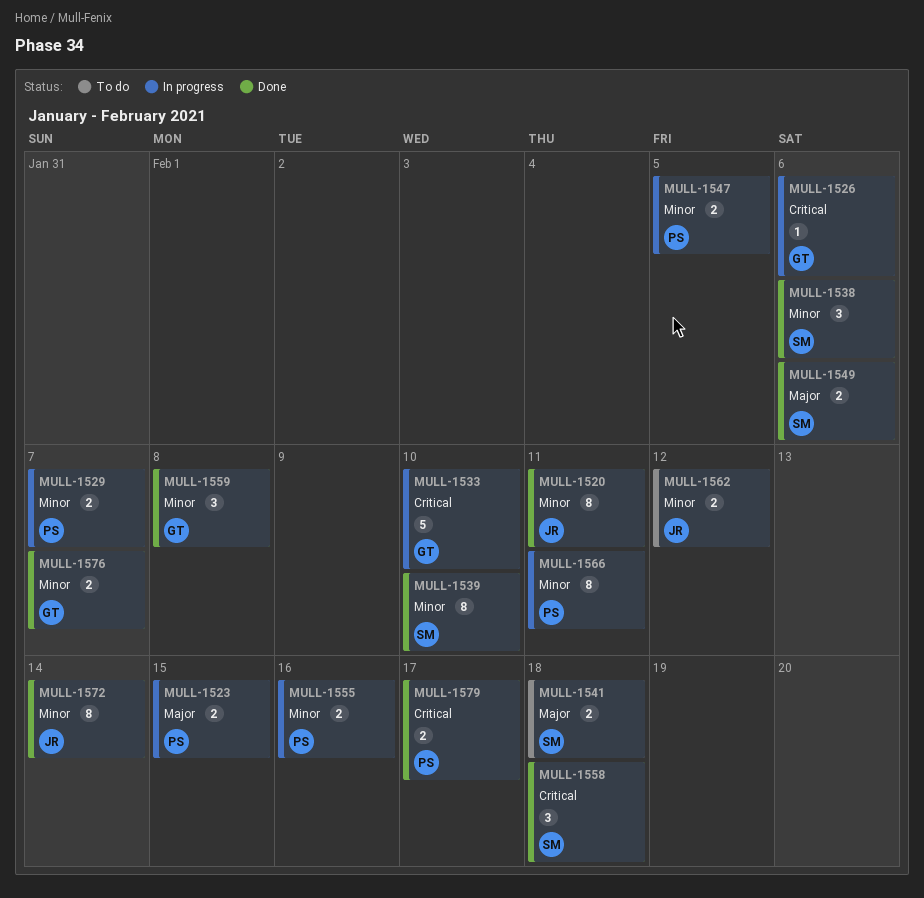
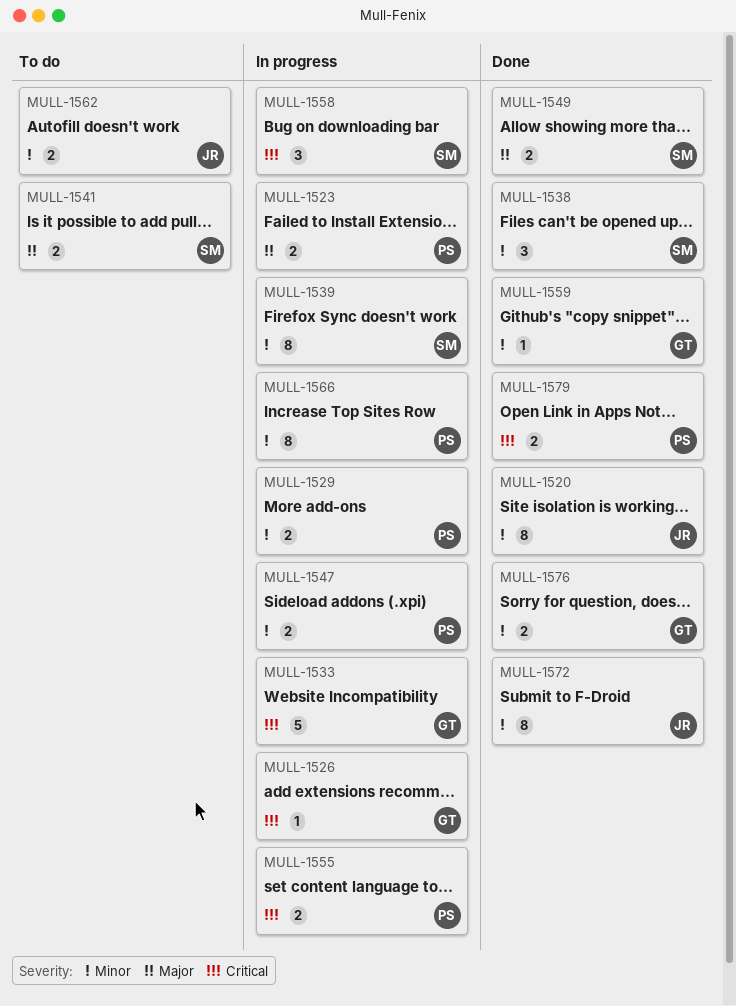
MULL-1539, status: Done -> In progress
MULL-1555, priority: Minor -> Critical
MULL-1558, status: Done -> In progress
MULL-1559, estimate: 3 -> 1

